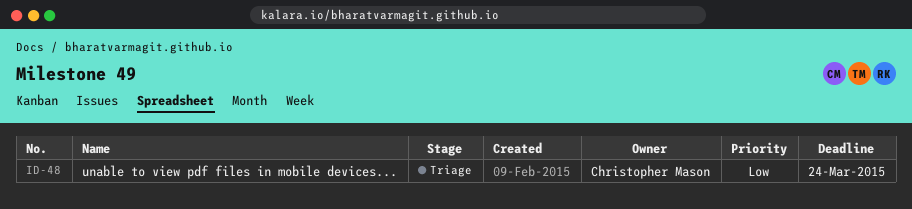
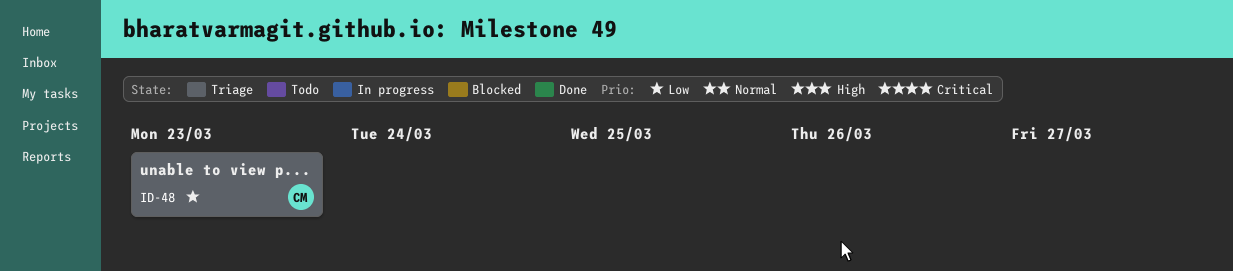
ID-48, due: Mar 24 -> Mar 23

